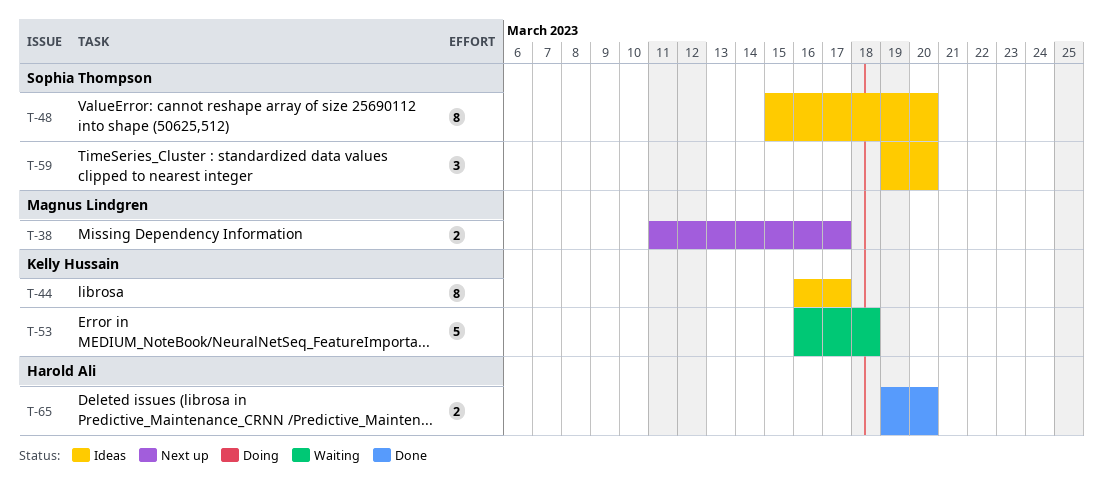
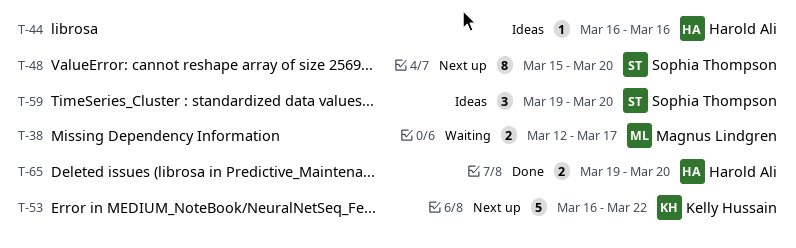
T-38, status: Next up -> Waiting
T-38, start: Mar 11 -> Mar 12
T-44, owner: Kelly Hussain -> Harold Ali
T-44, estimate: 8 -> 1
T-44, due: Mar 17 -> Mar 16
T-48, status: Ideas -> Next up
T-53, status: Waiting -> Next up
T-53, due: Mar 18 -> Mar 22

